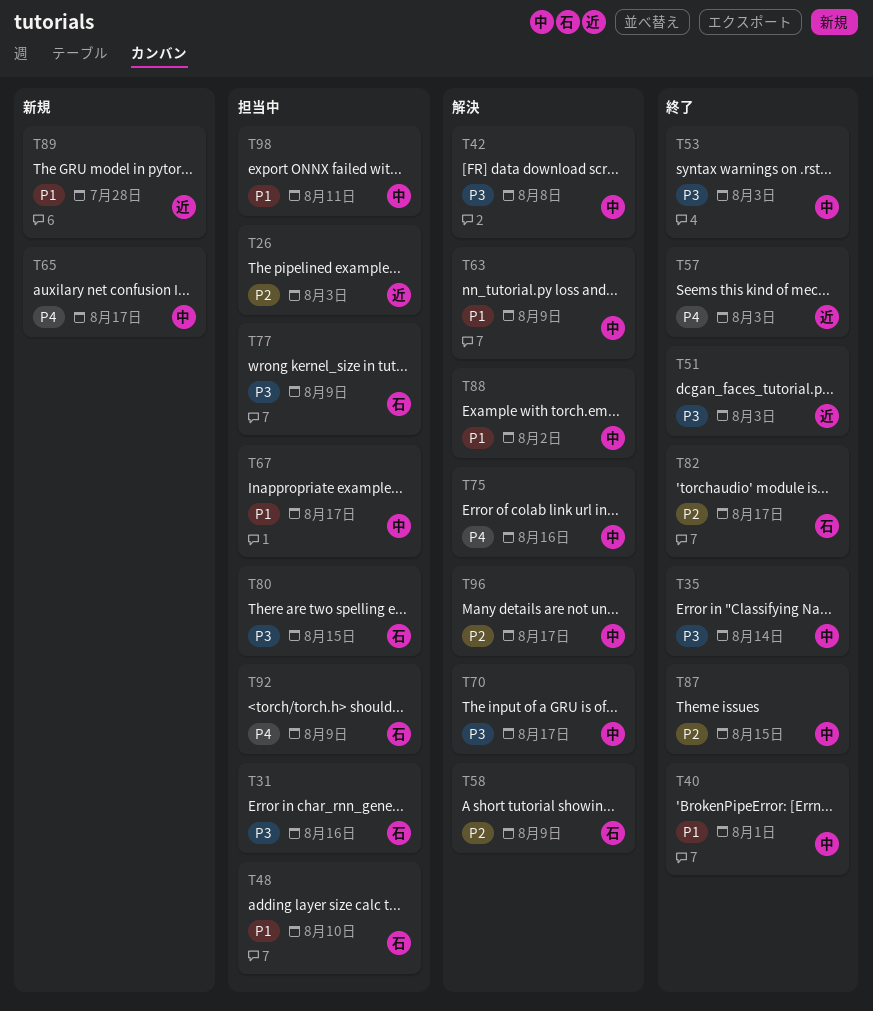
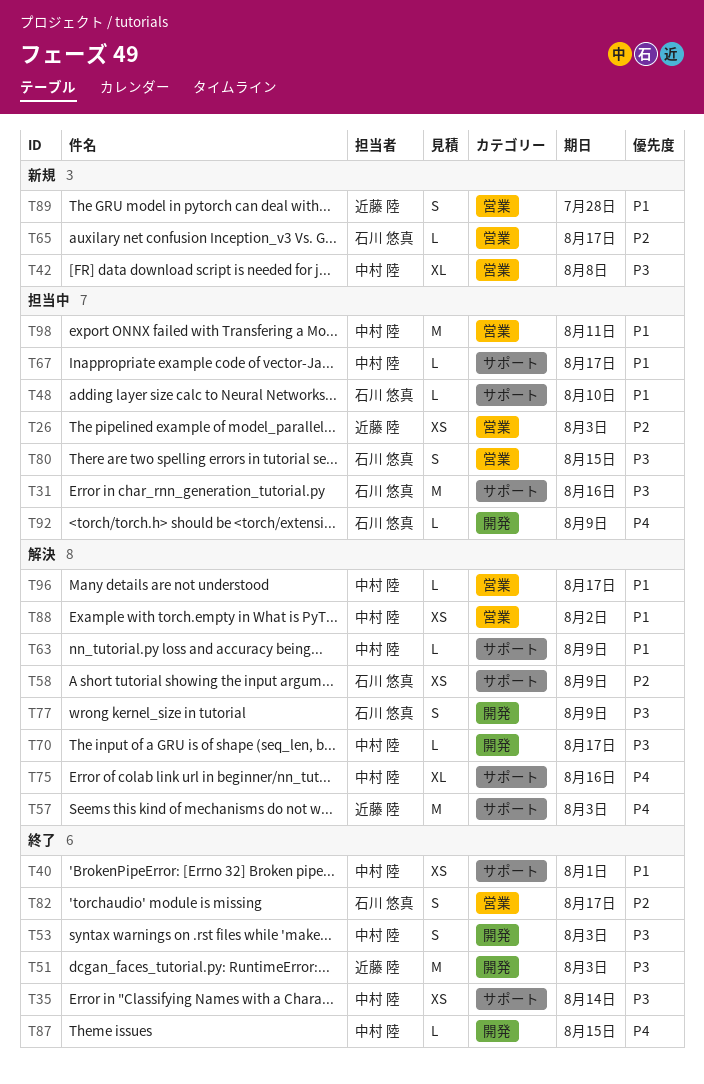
T42, status: 解決 -> 新規
T57, status: 終了 -> 解決
T65, owner: 中村 陸 -> 石川 悠真
T65, priority: P4 -> P2
T77, status: 担当中 -> 解決
T87, priority: P2 -> P4
T96, priority: P2 -> P1

